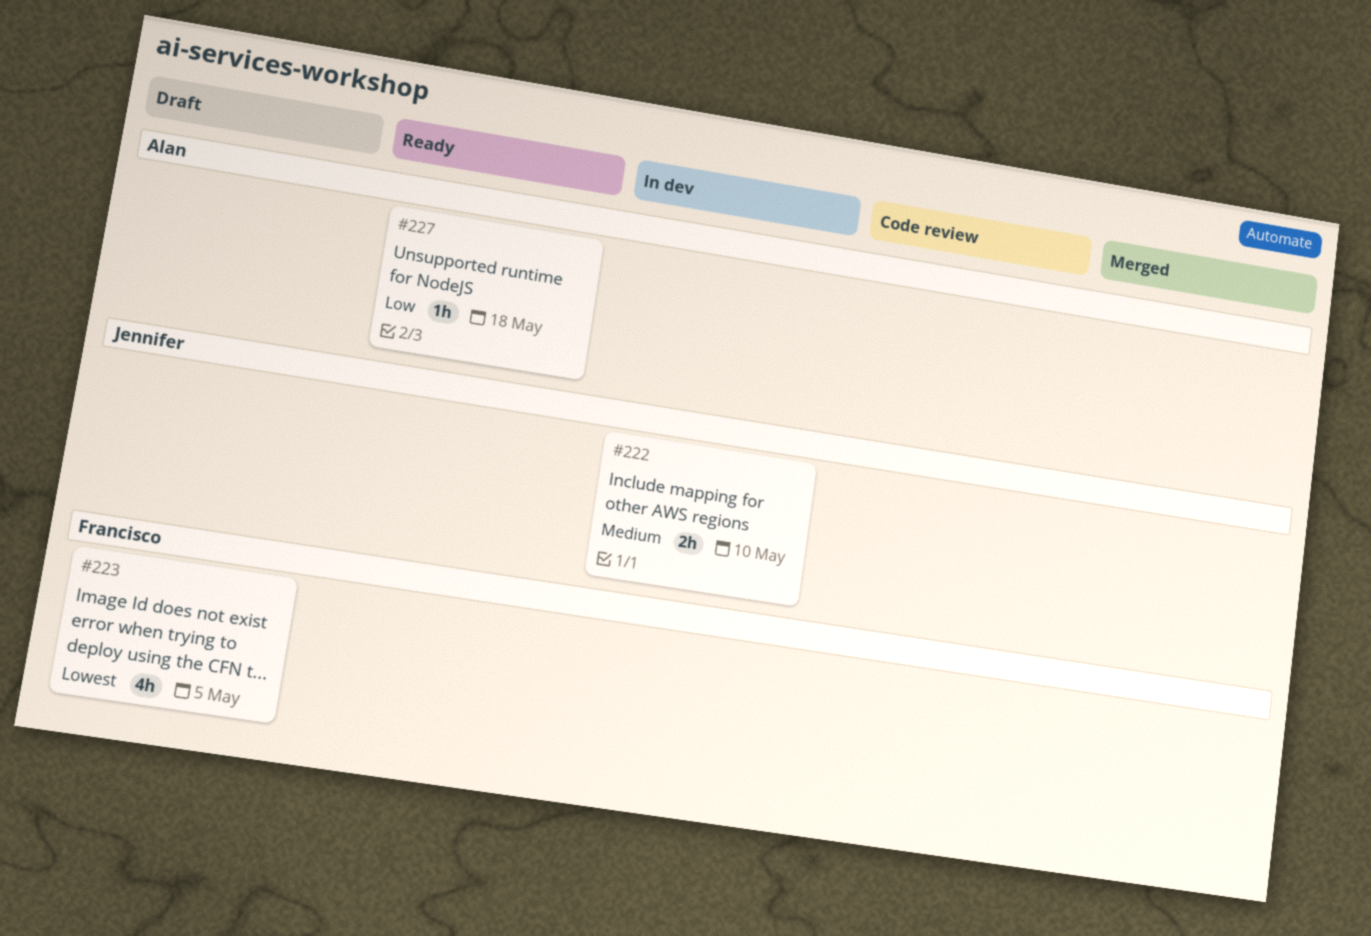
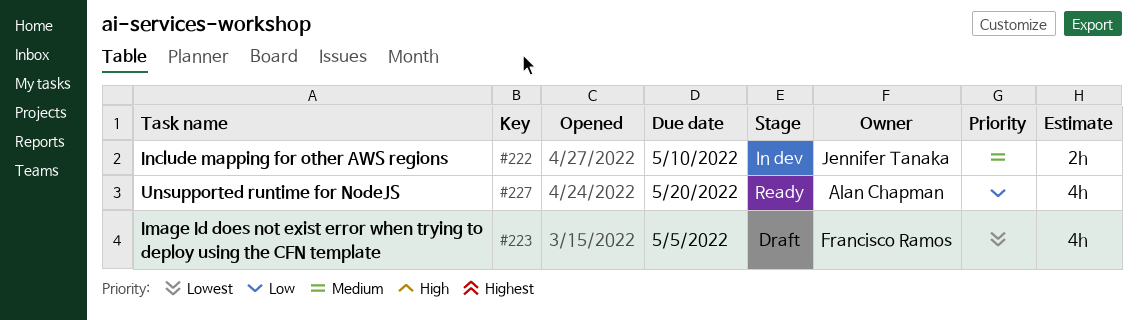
#227, estimate: 1h -> 4h
#227, due: May 18 -> May 20

